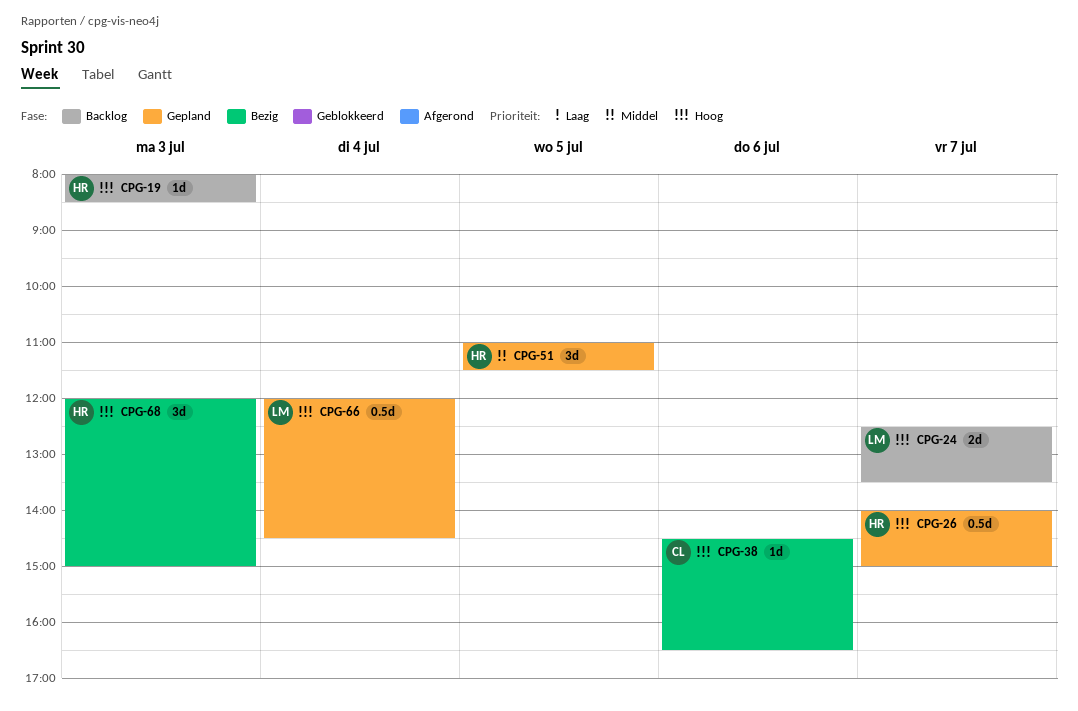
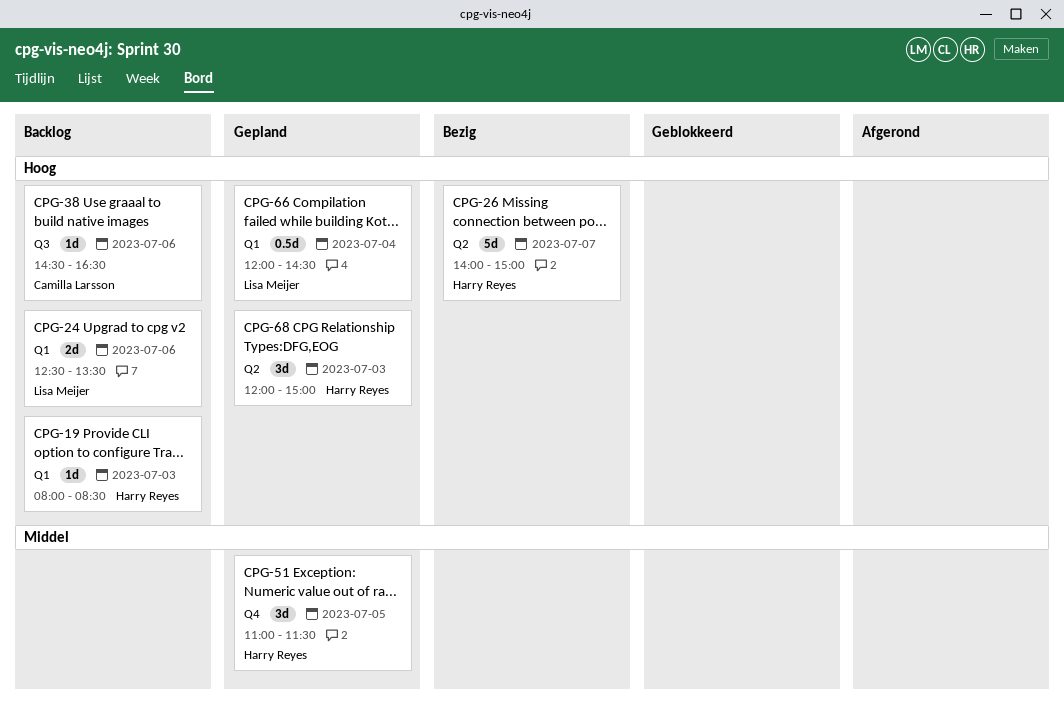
CPG-24, day: Jul 7 -> Jul 6
CPG-26, status: Gepland -> Bezig
CPG-26, estimate: 0.5d -> 5d
CPG-38, status: Bezig -> Backlog
CPG-68, status: Bezig -> Gepland

